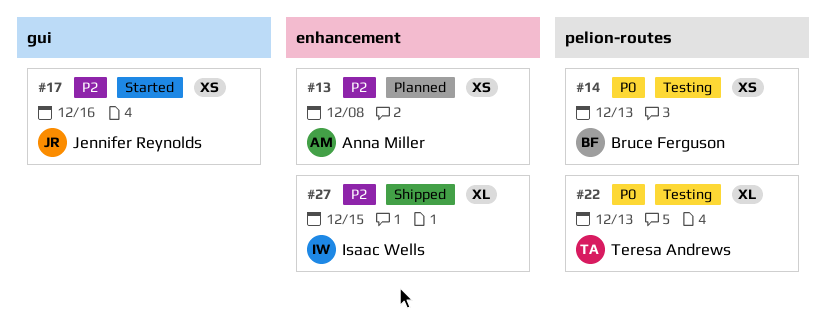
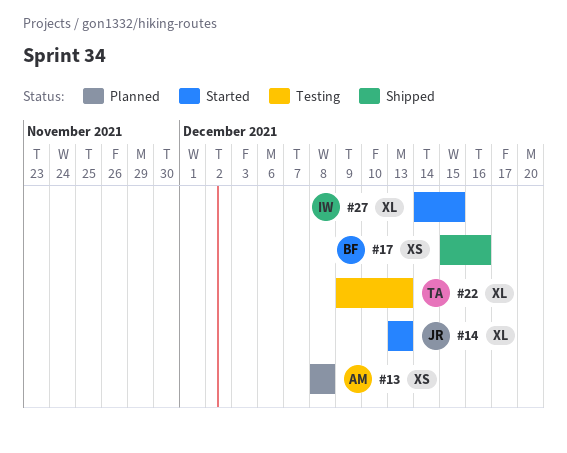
#14, status: Testing -> Started
#14, owner: Bruce Ferguson -> Jennifer Reynolds
#14, estimate: XS -> XL
#17, status: Started -> Shipped
#17, owner: Jennifer Reynolds -> Bruce Ferguson
#27, status: Shipped -> Started

